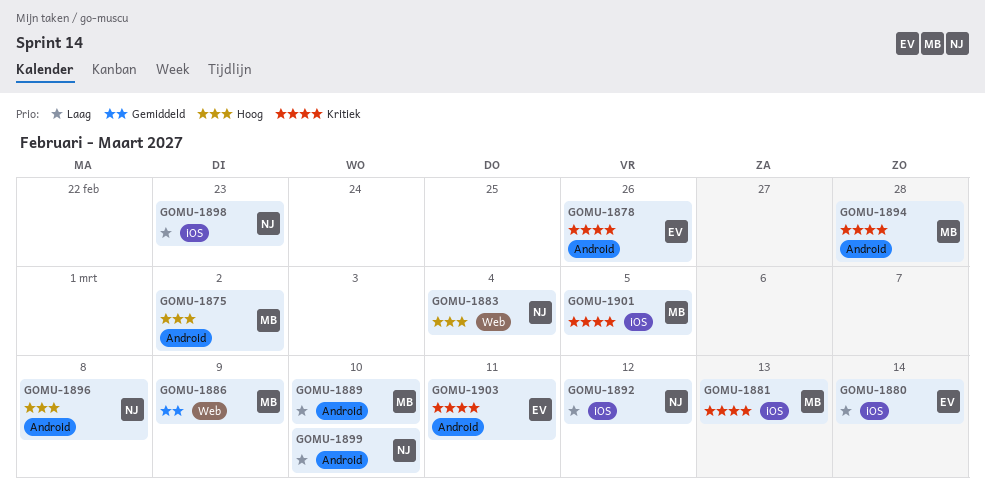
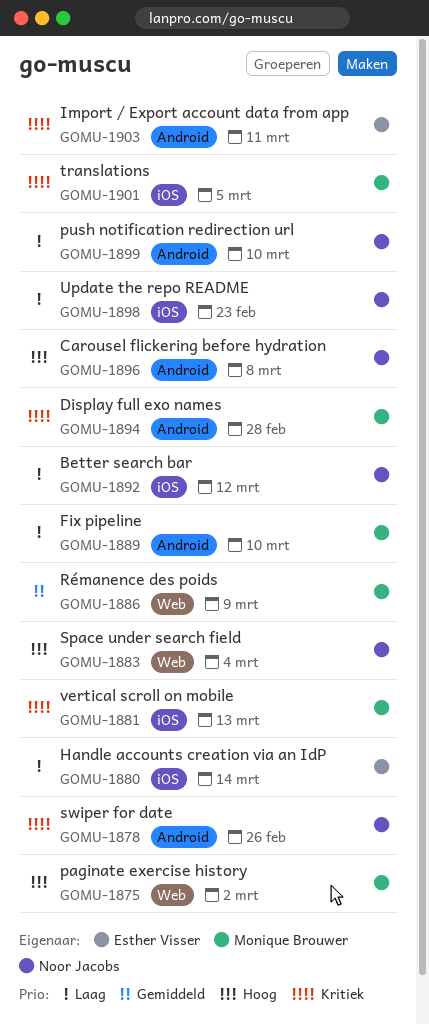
GOMU-1875, label: Android -> Web
GOMU-1878, owner: Esther Visser -> Noor Jacobs

